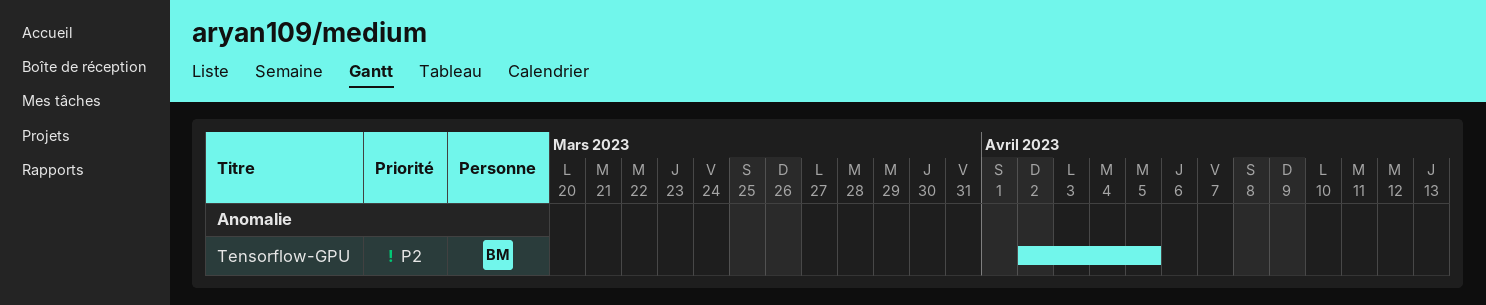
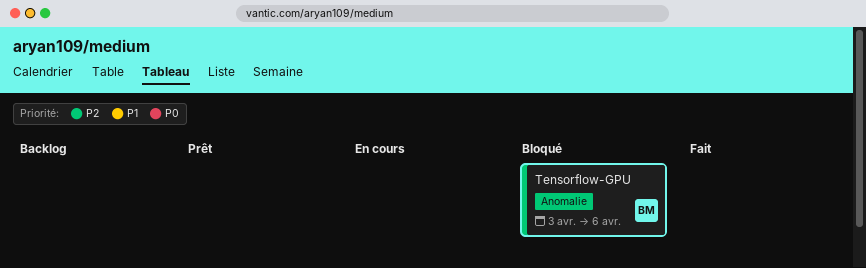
Tensorflow-GPU, start: Apr 2 -> Apr 3
Tensorflow-GPU, due: Apr 5 -> Apr 6

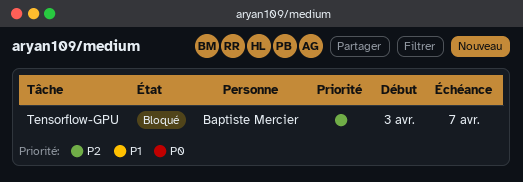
Tensorflow-GPU, due: Apr 6 -> Apr 7

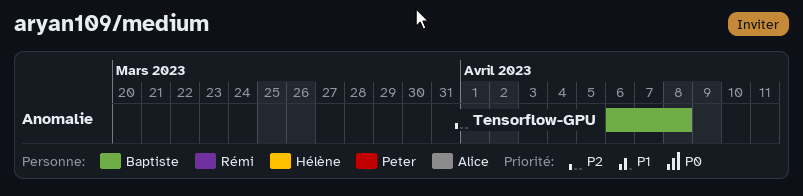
Tensorflow-GPU, start: Apr 3 -> Apr 6
Tensorflow-GPU, due: Apr 7 -> Apr 8

